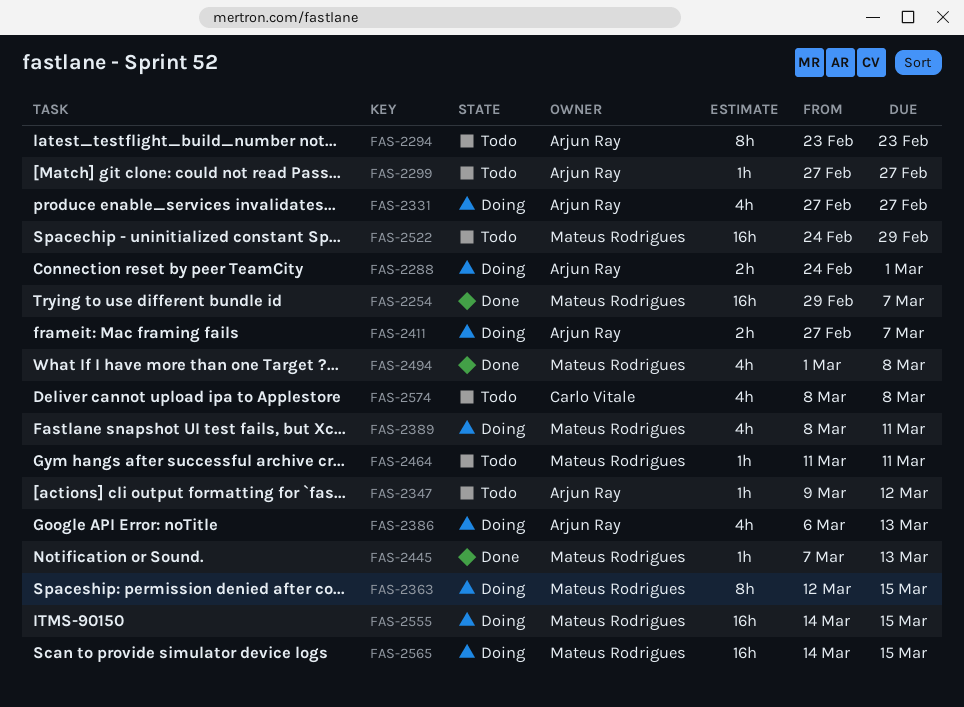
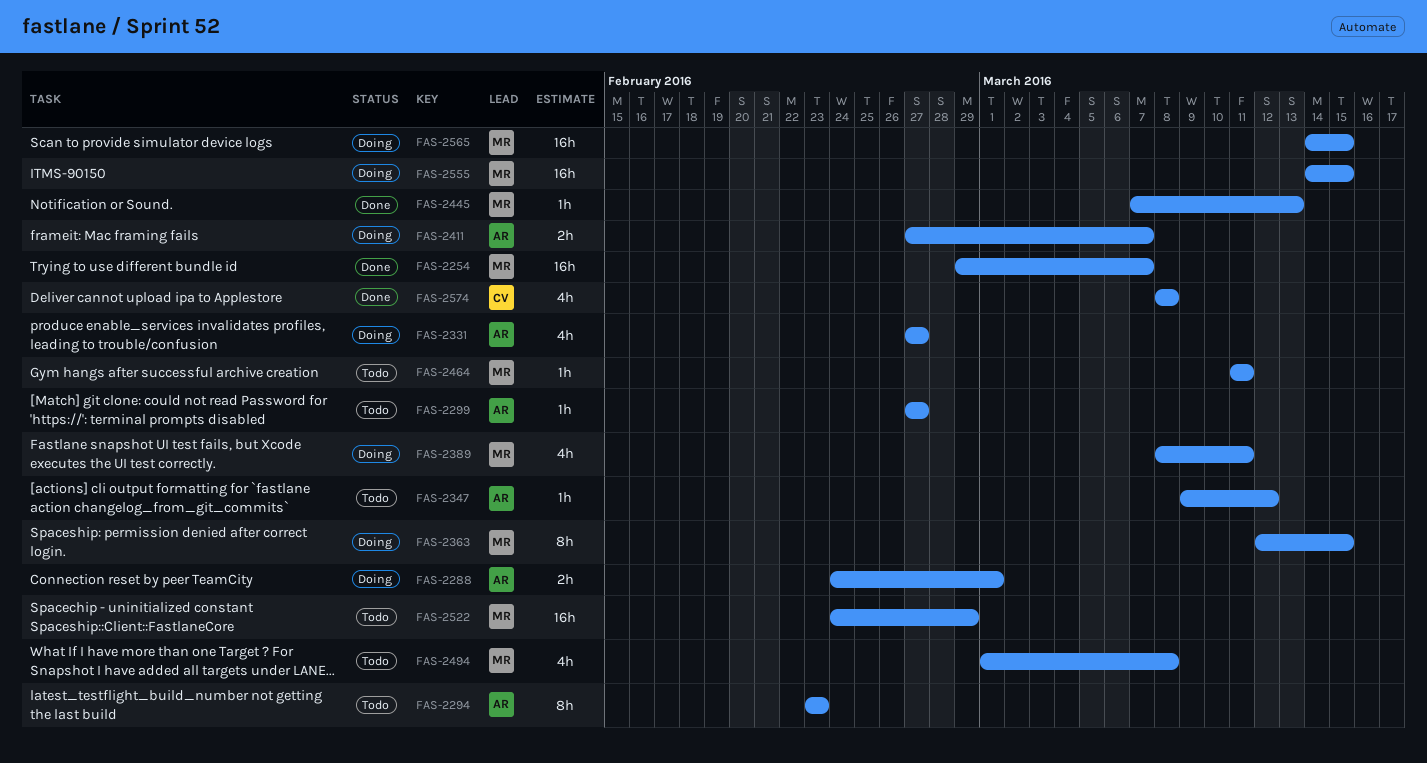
FAS-2386: present -> none
FAS-2494, status: Done -> Todo
FAS-2574, status: Todo -> Done

